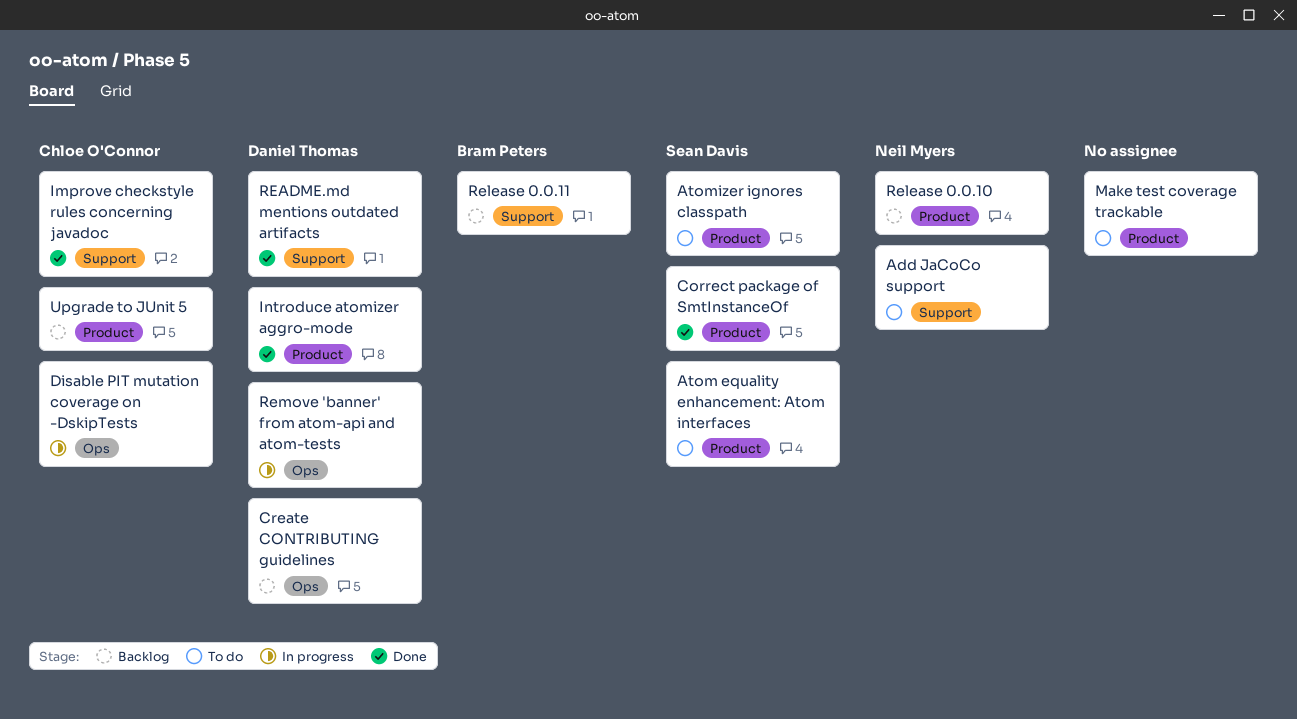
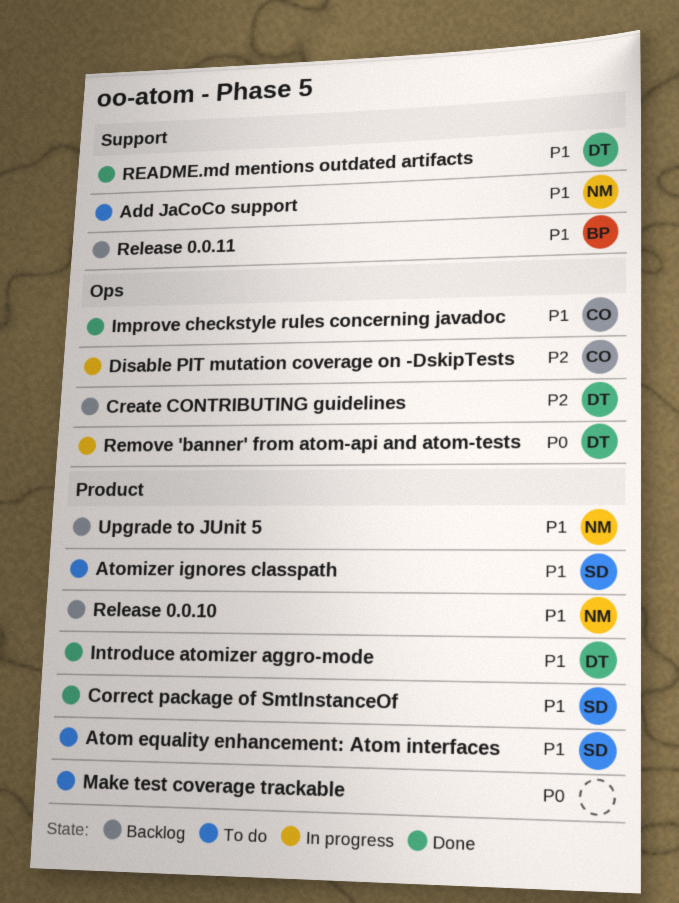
Improve checkstyle rules concerning javadoc, label: Support -> Ops
Upgrade to JUnit 5, owner: Chloe O'Connor -> Neil Myers

